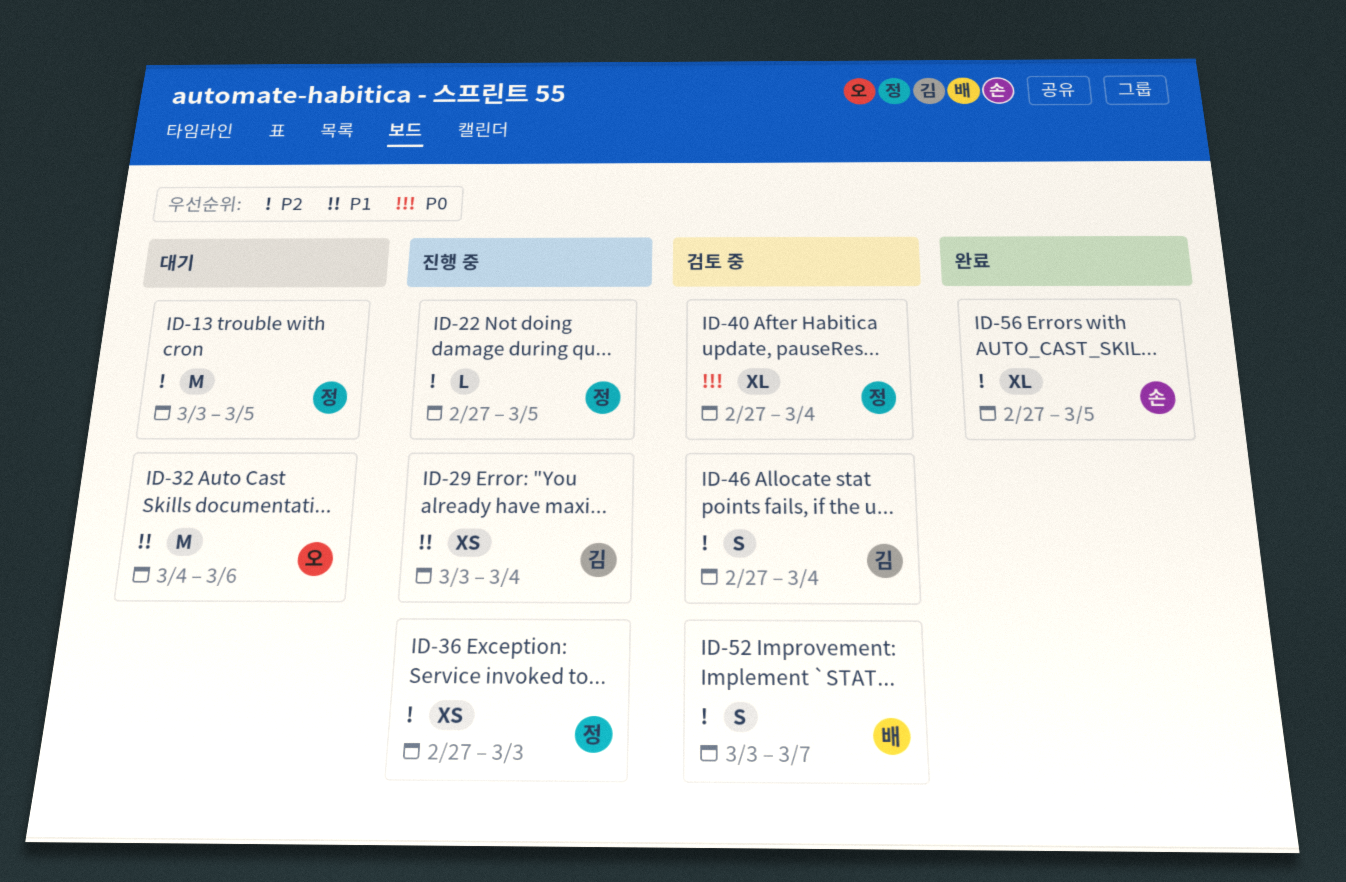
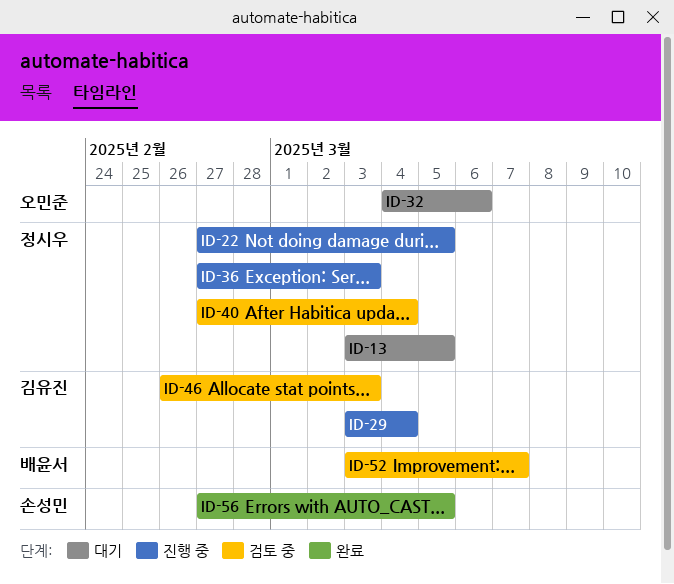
ID-46, start: Feb 27 -> Feb 26
ID-46, due: Mar 4 -> Mar 3

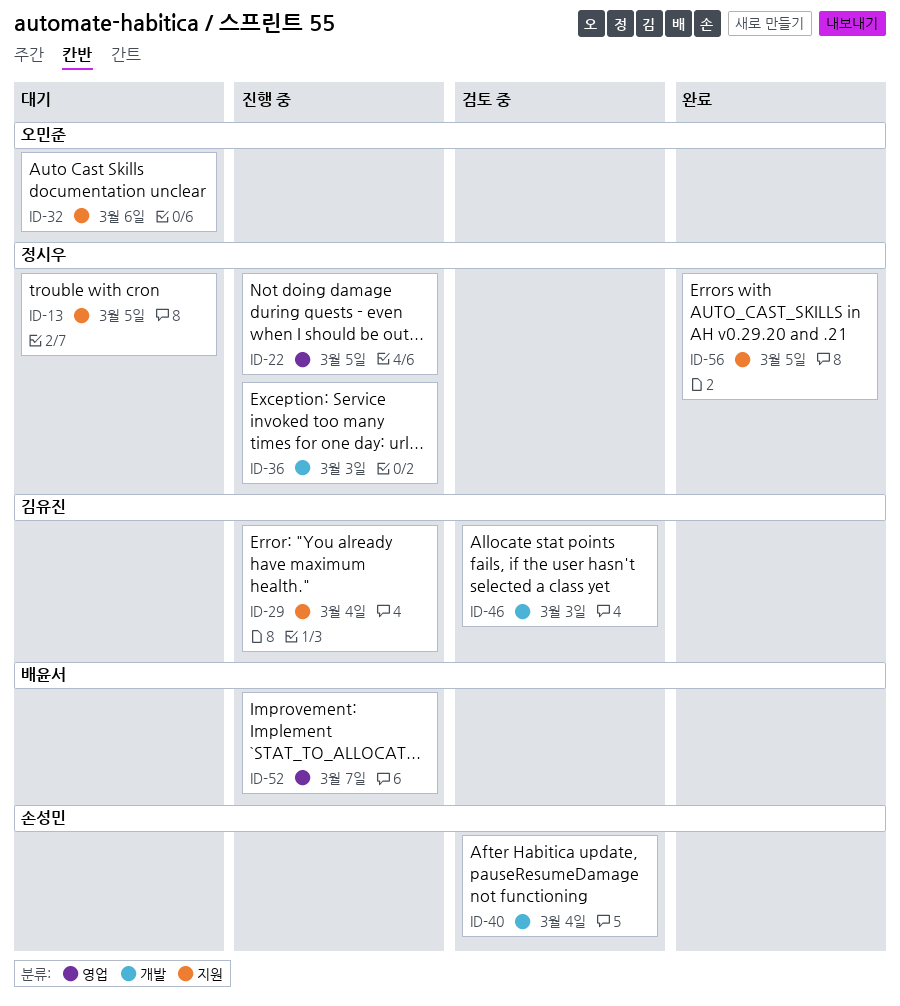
ID-40, owner: 정시우 -> 손성민
ID-52, status: 검토 중 -> 진행 중
ID-56, owner: 손성민 -> 정시우

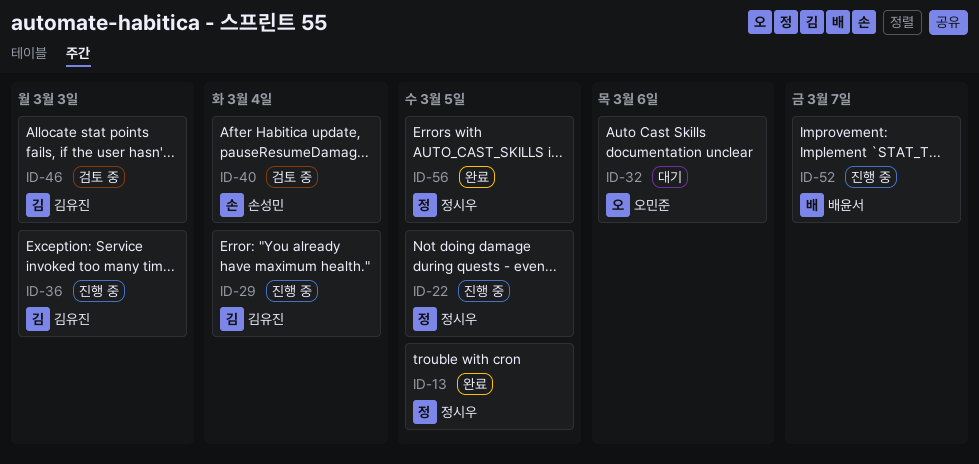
ID-13, status: 대기 -> 완료
ID-36, owner: 정시우 -> 김유진

